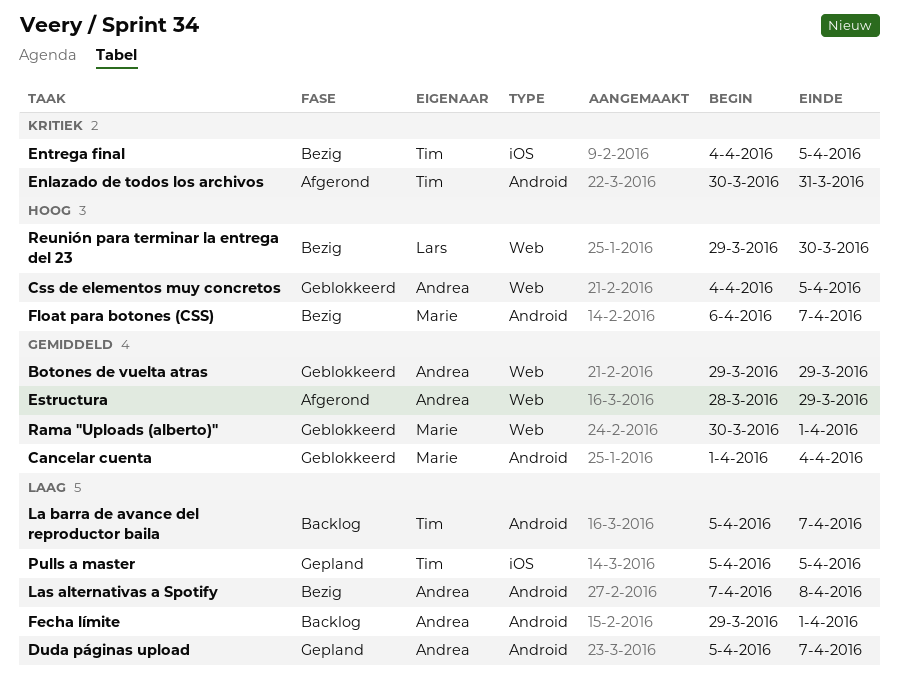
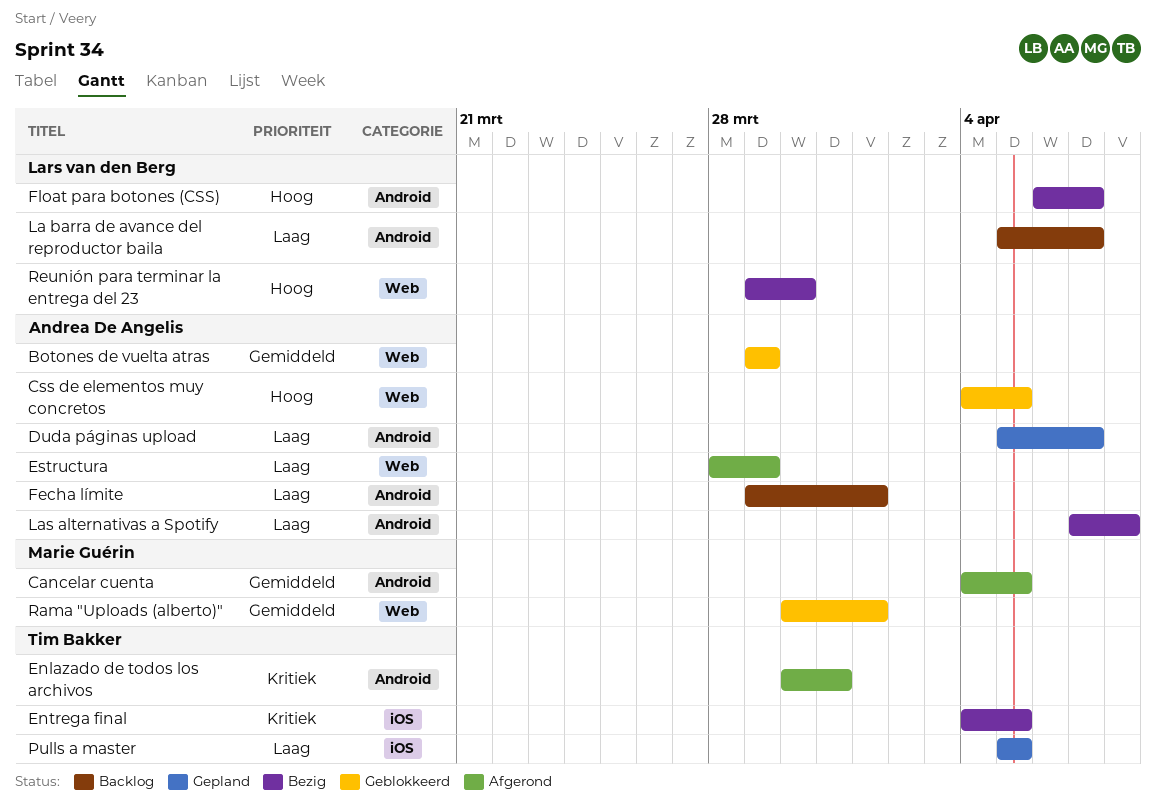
Cancelar cuenta, status: Geblokkeerd -> Afgerond
Cancelar cuenta, start: Apr 1 -> Apr 4
Cancelar cuenta, due: Apr 4 -> Apr 5
Estructura, priority: Gemiddeld -> Laag
Float para botones (CSS), owner: Marie Guérin -> Lars van den Berg
La barra de avance del reproductor baila, owner: Tim Bakker -> Lars van den Berg

